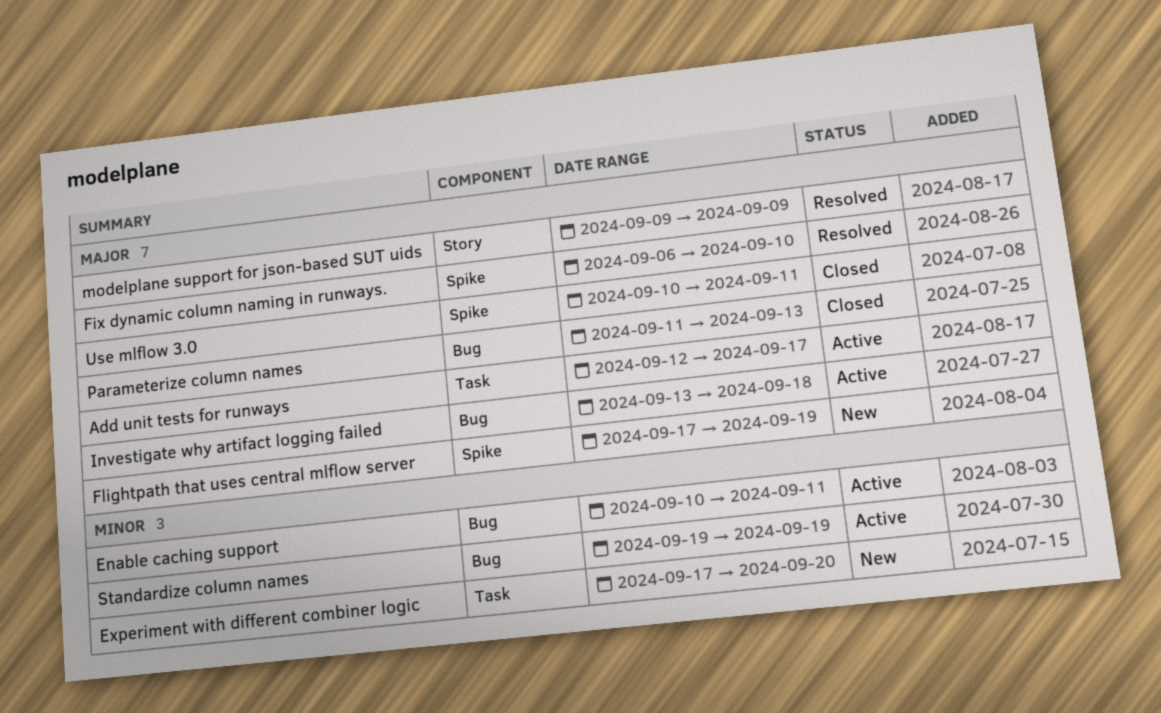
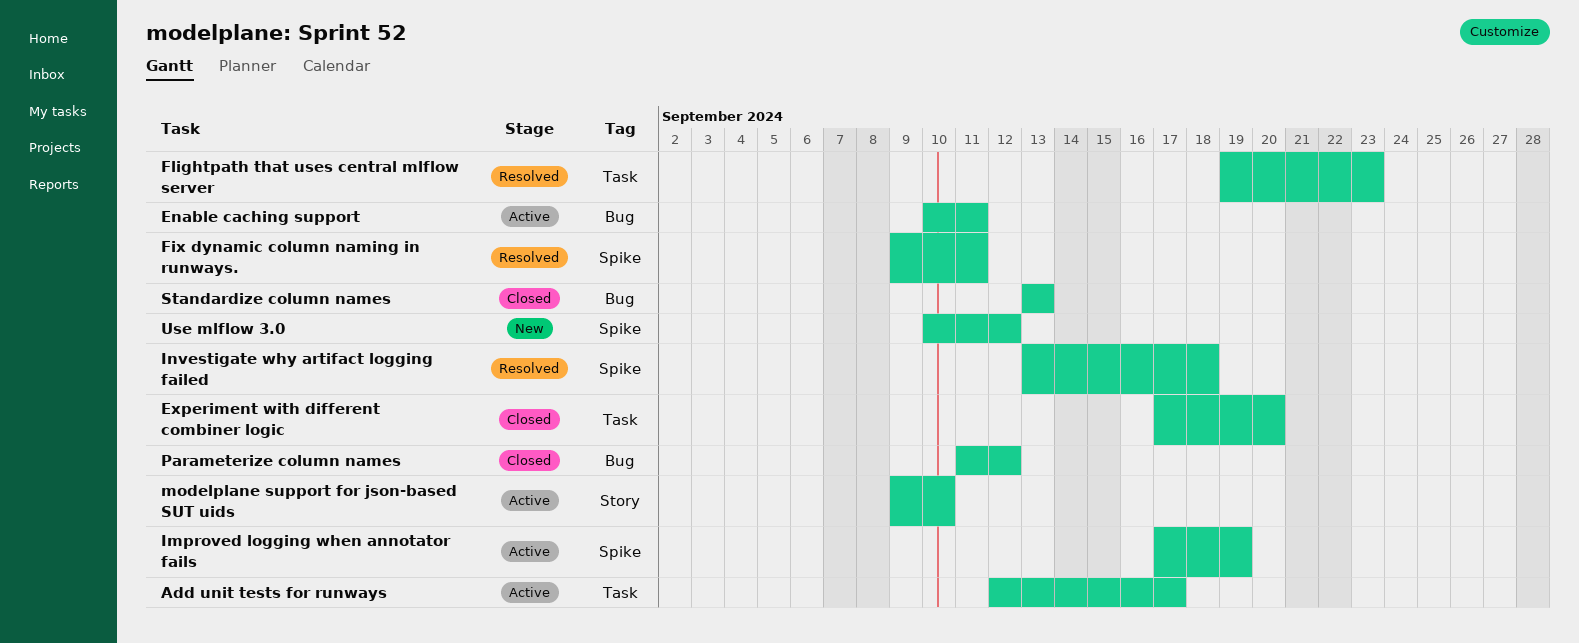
Experiment with different combiner logic, status: New -> Closed
Fix dynamic column naming in runways., start: Sep 6 -> Sep 9
Fix dynamic column naming in runways., due: Sep 10 -> Sep 11
Flightpath that uses central mlflow server, status: New -> Resolved
Flightpath that uses central mlflow server, label: Spike -> Task
Flightpath that uses central mlflow server, start: Sep 17 -> Sep 19
Flightpath that uses central mlflow server, due: Sep 19 -> Sep 23
Improved logging when annotator fails: none -> present
Investigate why artifact logging failed, status: Active -> Resolved
Investigate why artifact logging failed, label: Bug -> Spike
modelplane support for json-based SUT uids, status: Resolved -> Active
modelplane support for json-based SUT uids, due: Sep 9 -> Sep 10
Parameterize column names, due: Sep 13 -> Sep 12
Standardize column names, status: Active -> Closed
Standardize column names, start: Sep 19 -> Sep 13
Standardize column names, due: Sep 19 -> Sep 13
Use mlflow 3.0, status: Closed -> New
Use mlflow 3.0, due: Sep 11 -> Sep 12

